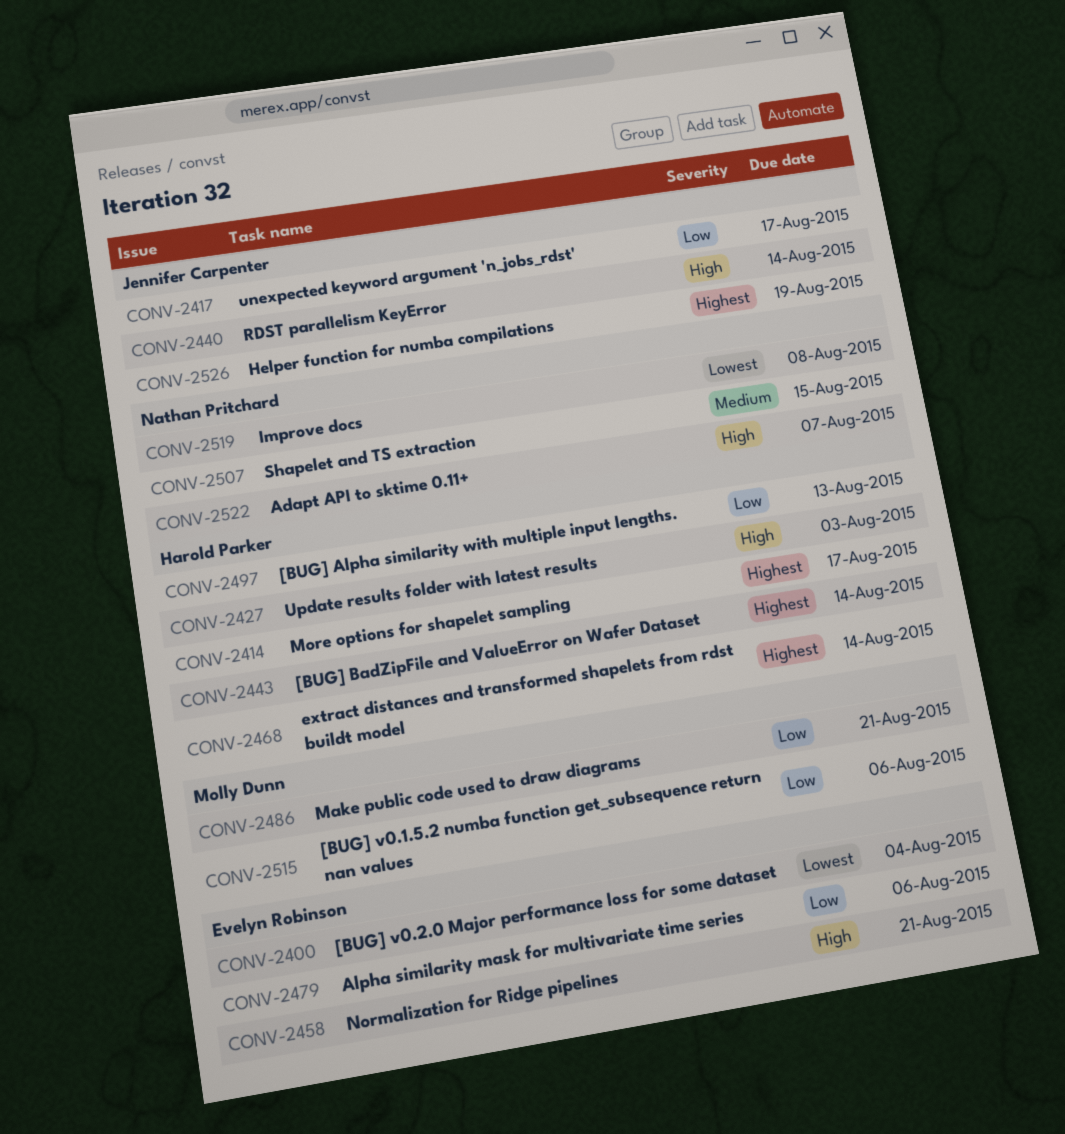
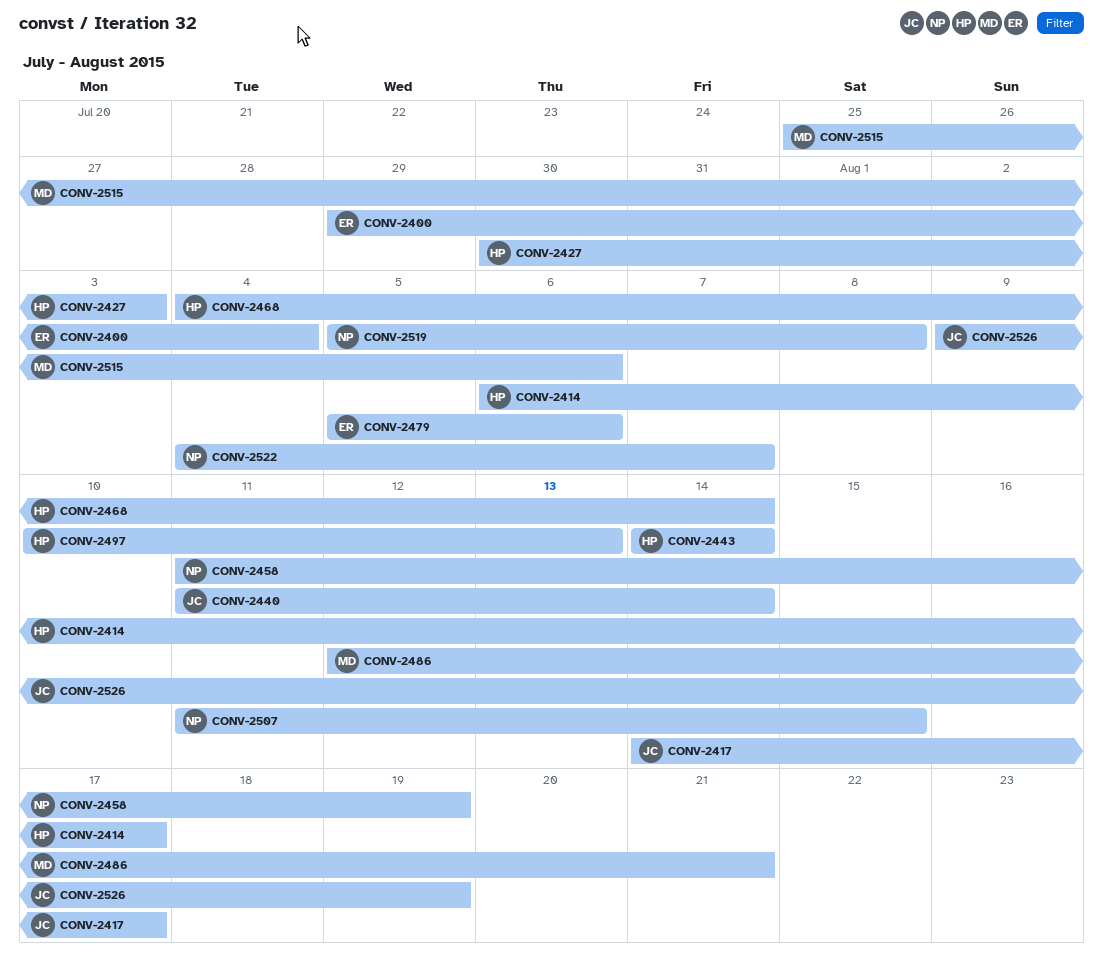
CONV-2458, owner: Evelyn Robinson -> Nathan Pritchard
CONV-2458, due: Aug 21 -> Aug 19

